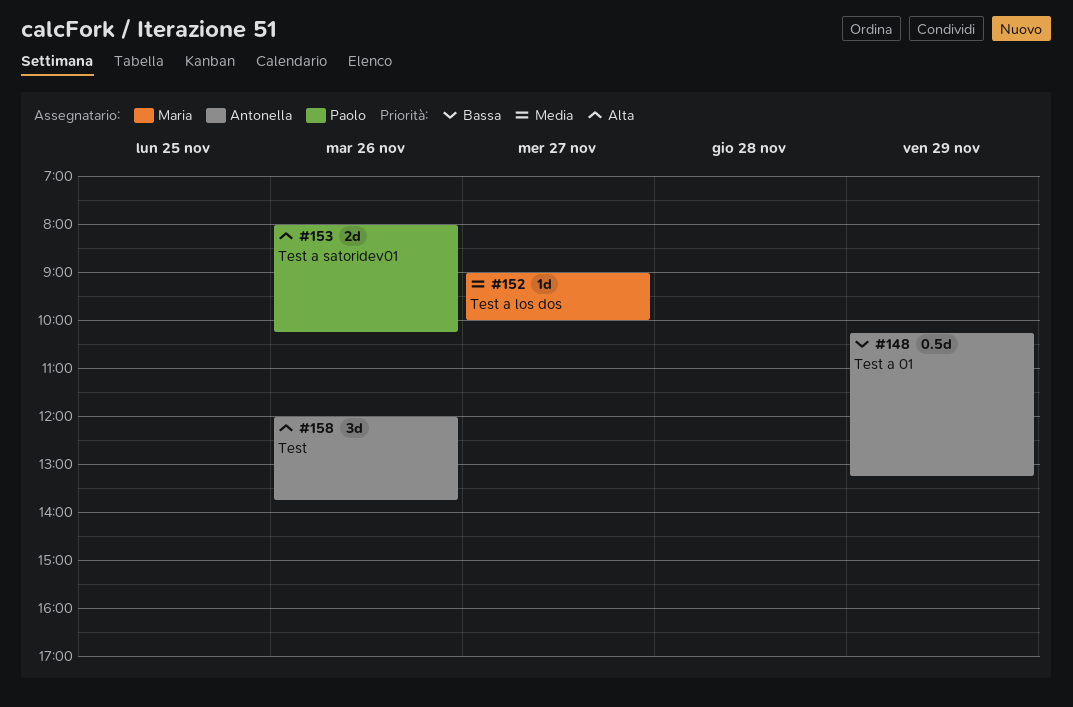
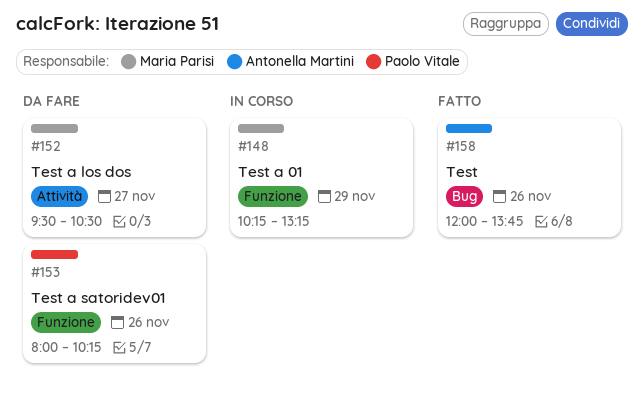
#148, owner: Antonella Martini -> Maria Parisi
#152, begins: 09:00 -> 09:30
#152, ends: 10:00 -> 10:30

